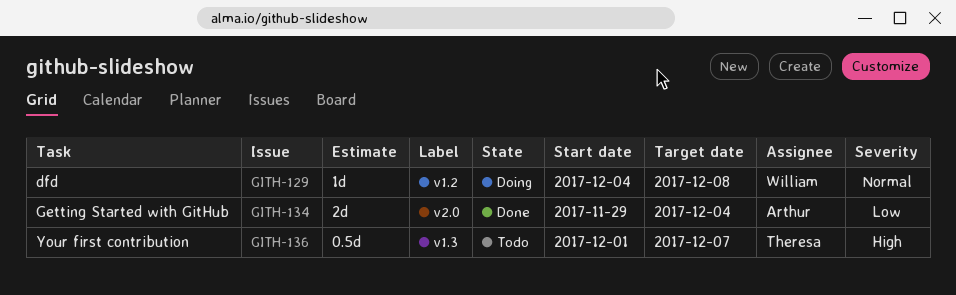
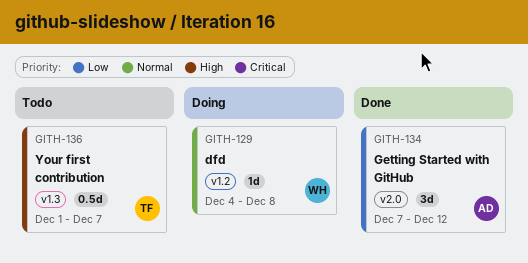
GITH-134, estimate: 2d -> 3d
GITH-134, start: Nov 29 -> Dec 7
GITH-134, due: Dec 4 -> Dec 12

